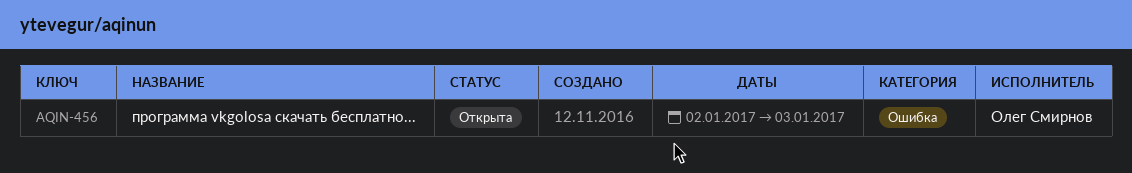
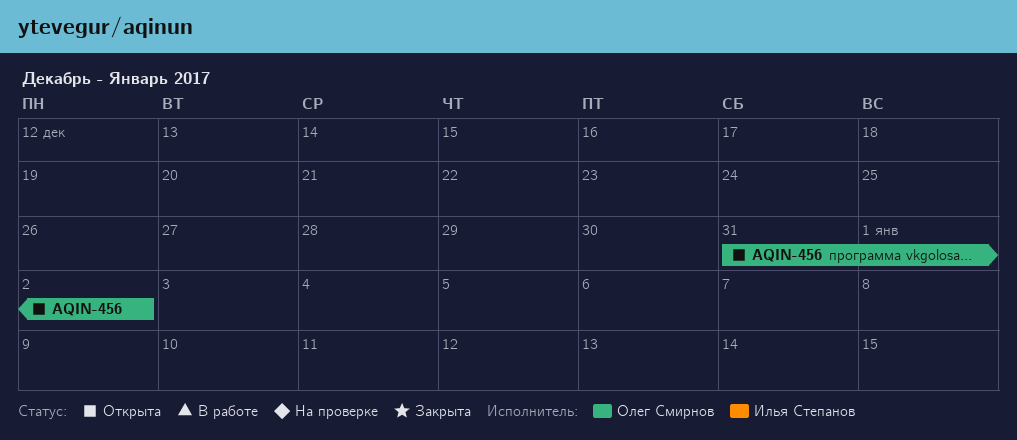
AQIN-456, start: Jan 2 -> Dec 31
AQIN-456, due: Jan 3 -> Jan 2

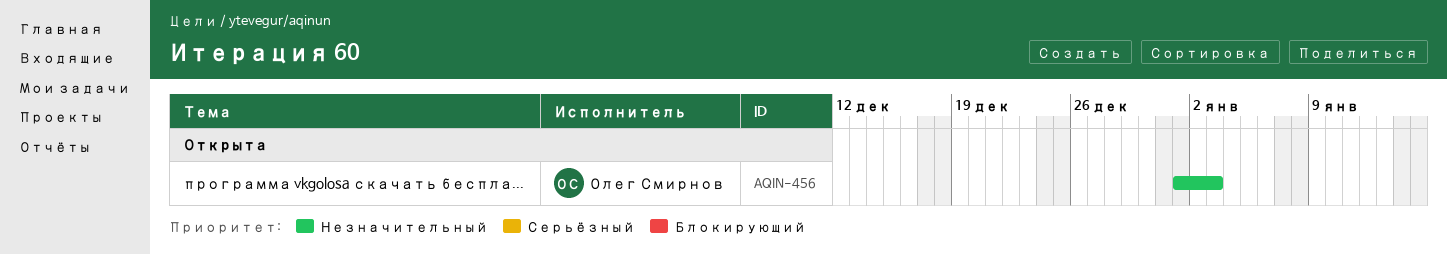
AQIN-456, start: Dec 31 -> Jan 1
AQIN-456, due: Jan 2 -> Jan 3

